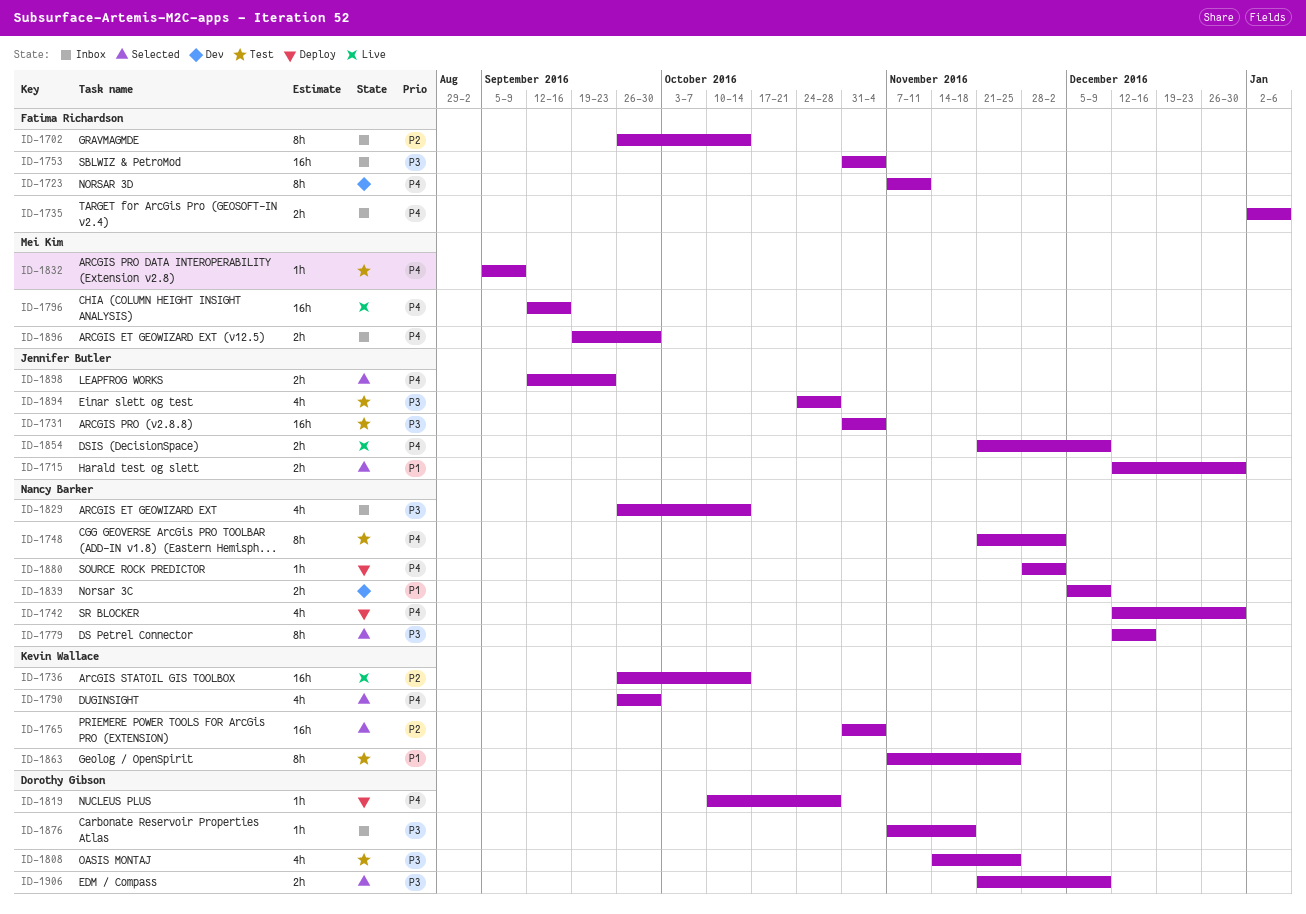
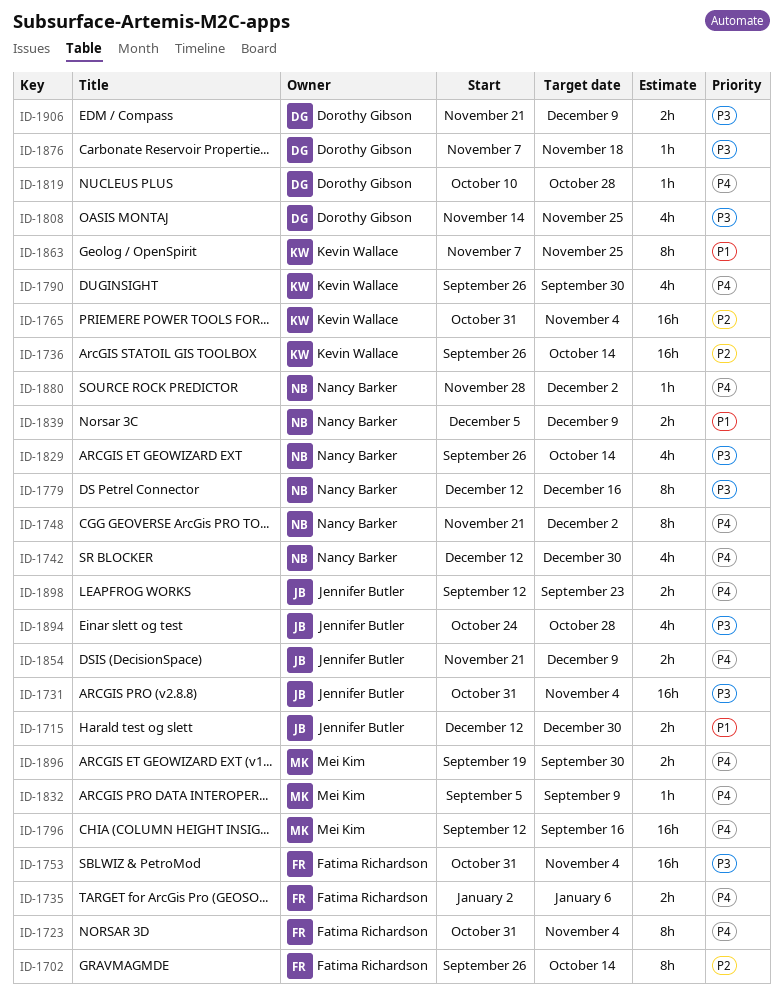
ID-1723, start: Nov 7 -> Oct 31
ID-1723, due: Nov 11 -> Nov 4

